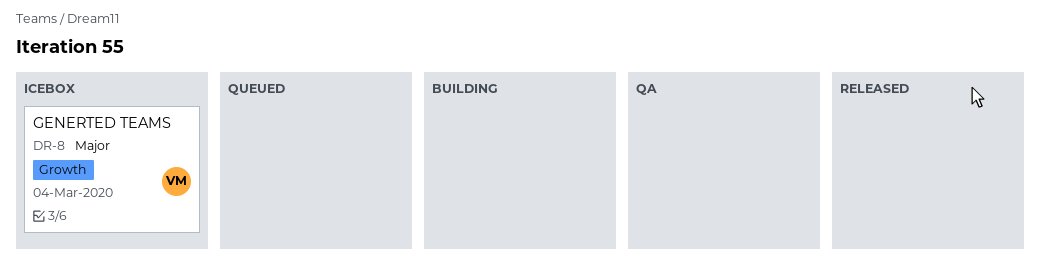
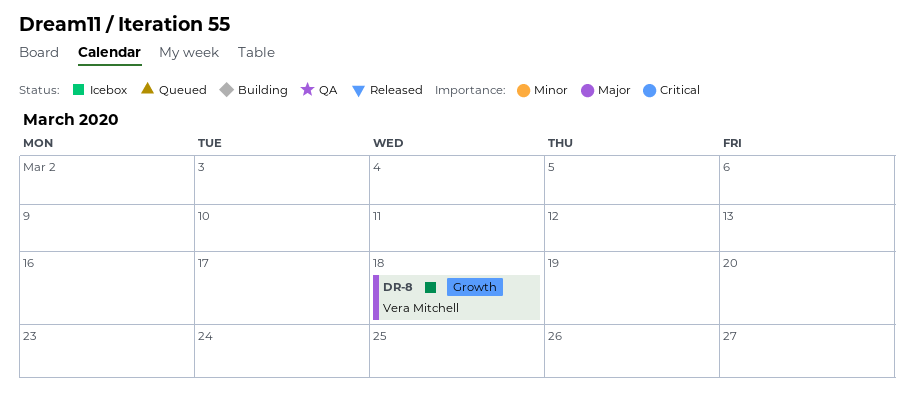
DR-8, due: Mar 4 -> Mar 18

